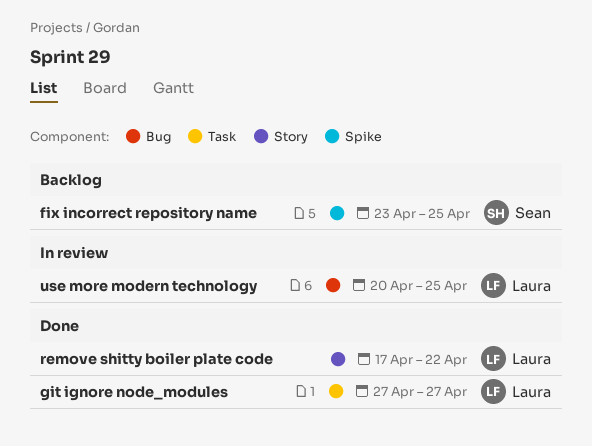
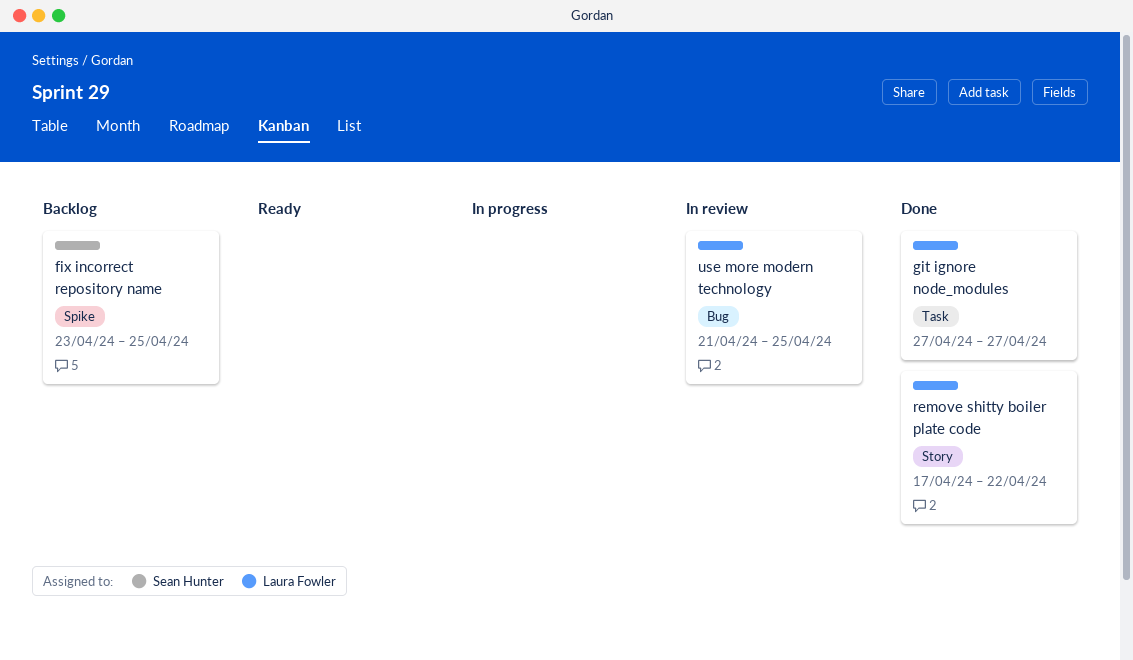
use more modern technology, start: Apr 20 -> Apr 21

